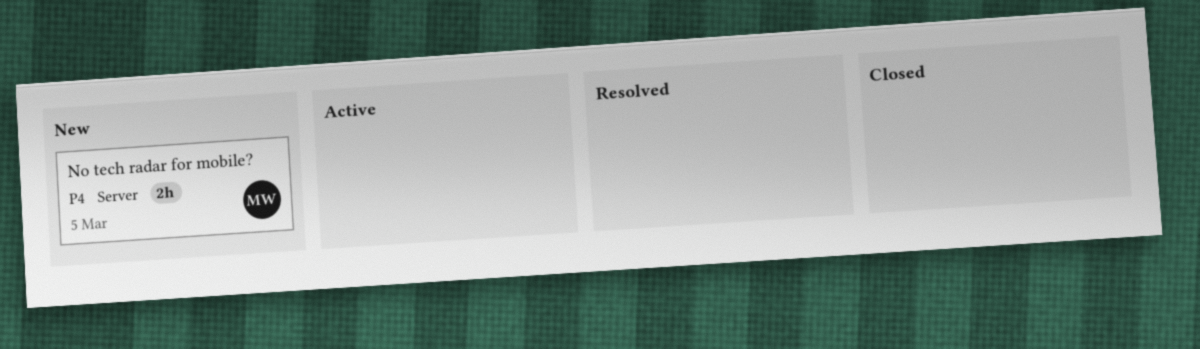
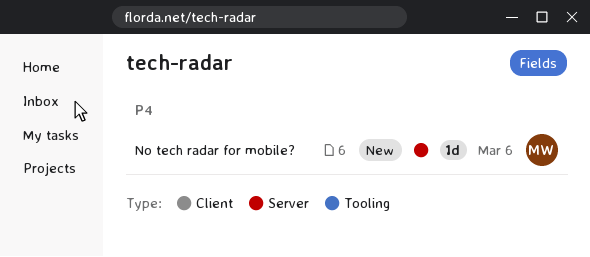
No tech radar for mobile?, estimate: 2h -> 1d
No tech radar for mobile?, due: Mar 5 -> Mar 6

